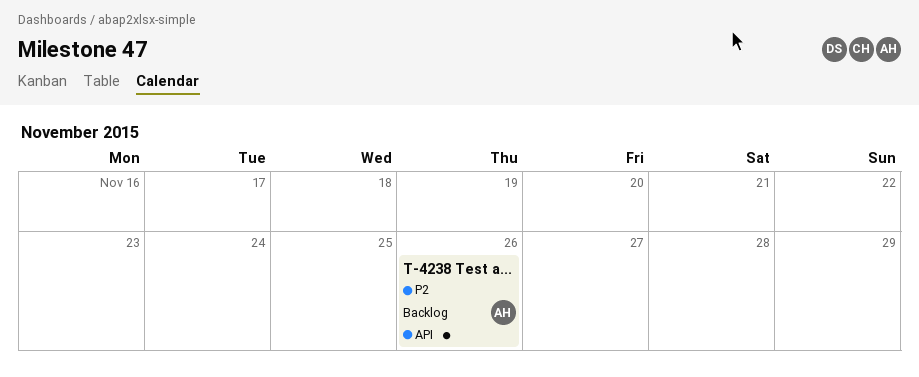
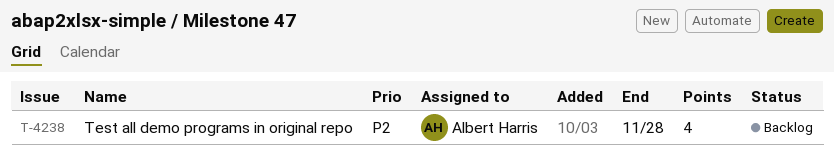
T-4238, estimate: 1 -> 4
T-4238, due: Nov 26 -> Nov 28

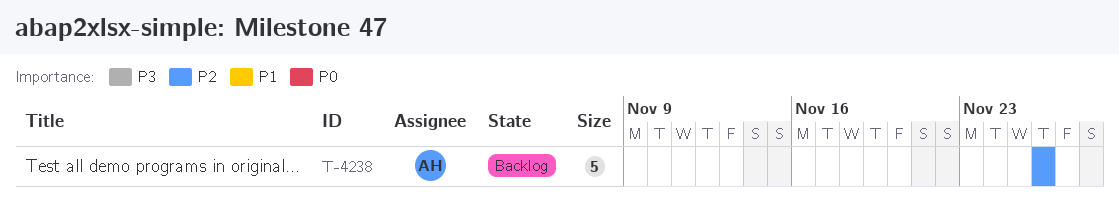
T-4238, estimate: 4 -> 5
T-4238, due: Nov 28 -> Nov 26

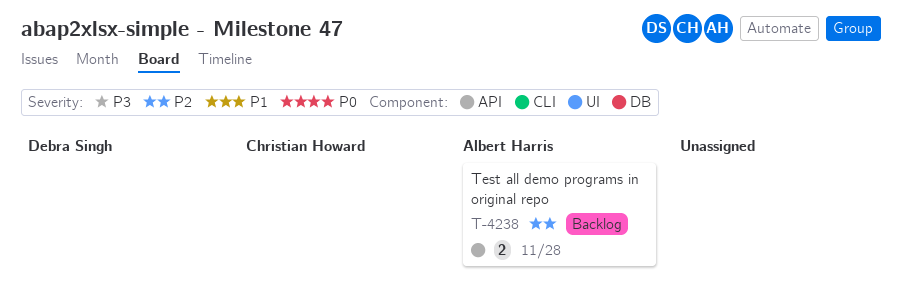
T-4238, estimate: 5 -> 2
T-4238, due: Nov 26 -> Nov 28

